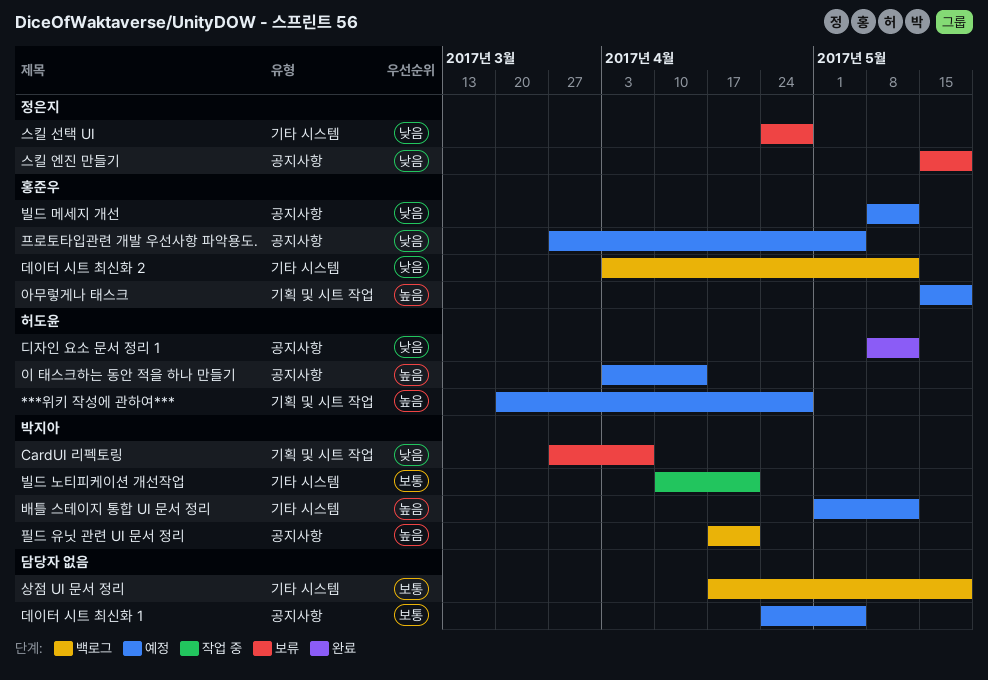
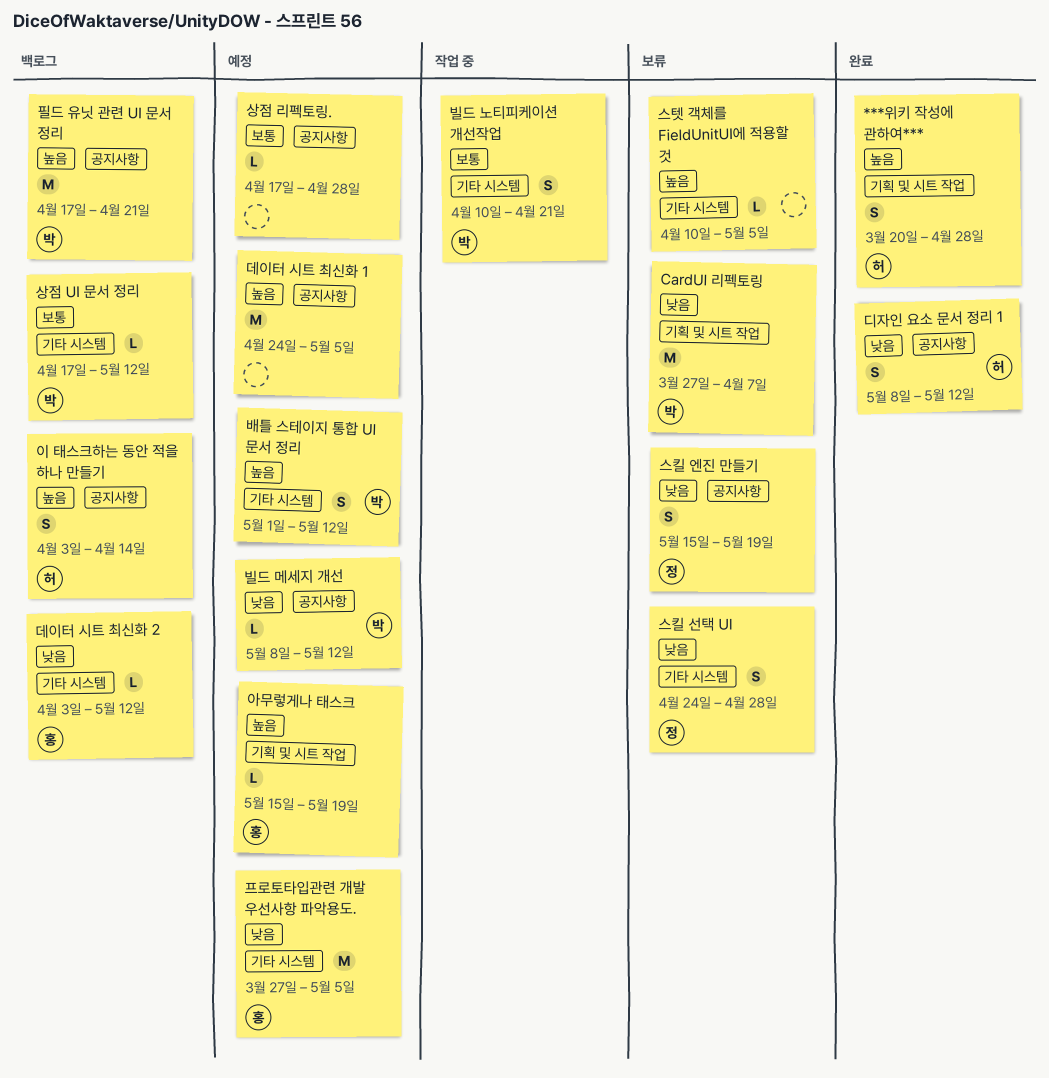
***위키 작성에 관하여***, status: 예정 -> 완료
데이터 시트 최신화 1, priority: 보통 -> 높음
빌드 메세지 개선, owner: 홍준우 -> 박지아
상점 UI 문서 정리, owner: none -> 박지아
상점 UI 문서 정리, due: May 19 -> May 12
상점 리펙토링.: none -> present
스텟 객체를 FieldUnitUI에 적용할 것: none -> present
이 태스크하는 동안 적을 하나 만들기, status: 예정 -> 백로그
프로토타입관련 개발 우선사항 파악용도., label: 공지사항 -> 기타 시스템

